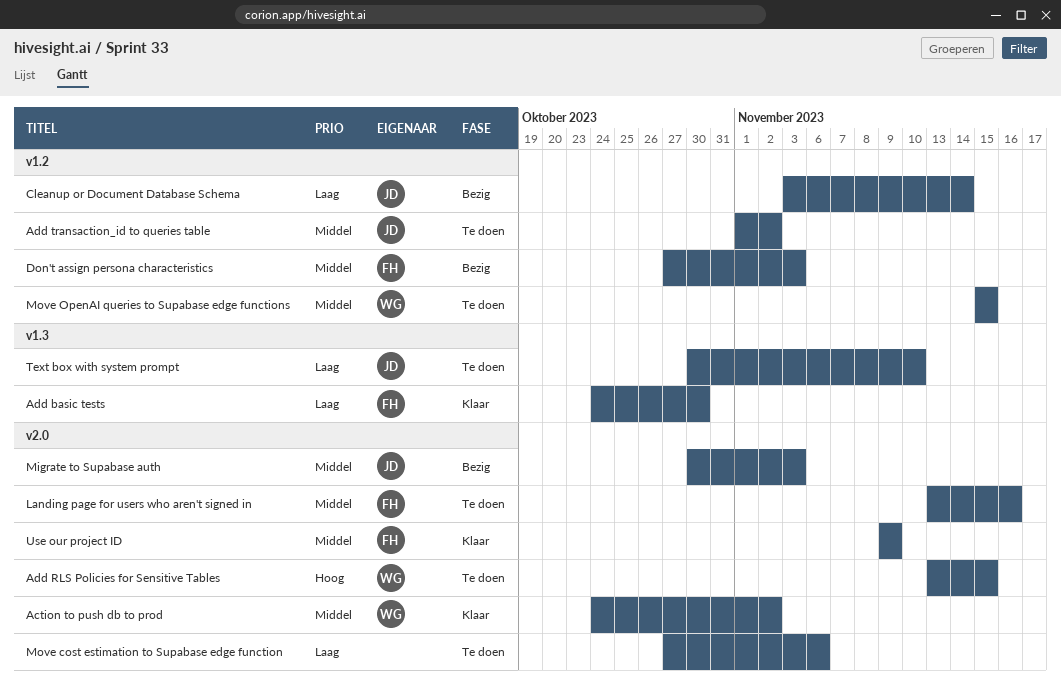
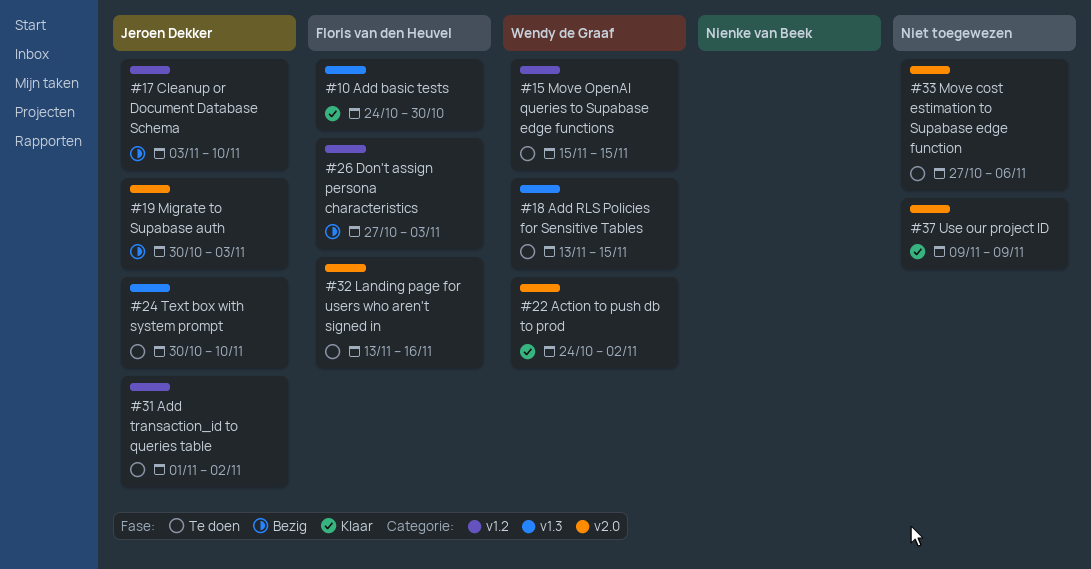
Add RLS Policies for Sensitive Tables, label: v2.0 -> v1.3
Cleanup or Document Database Schema, due: Nov 14 -> Nov 10
Use our project ID, owner: Floris van den Heuvel -> none

